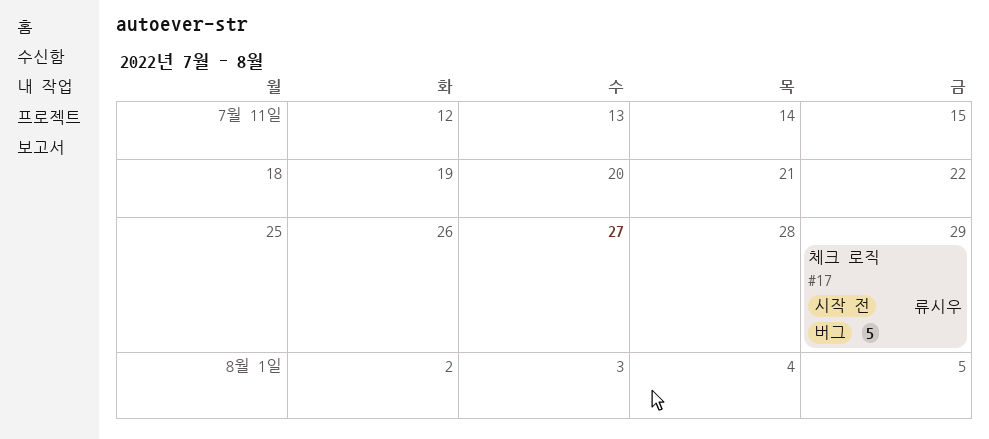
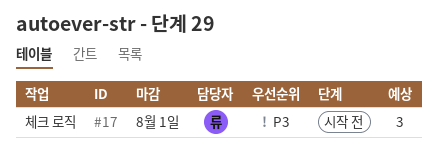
#17, estimate: 5 -> 3
#17, due: Jul 29 -> Aug 1

